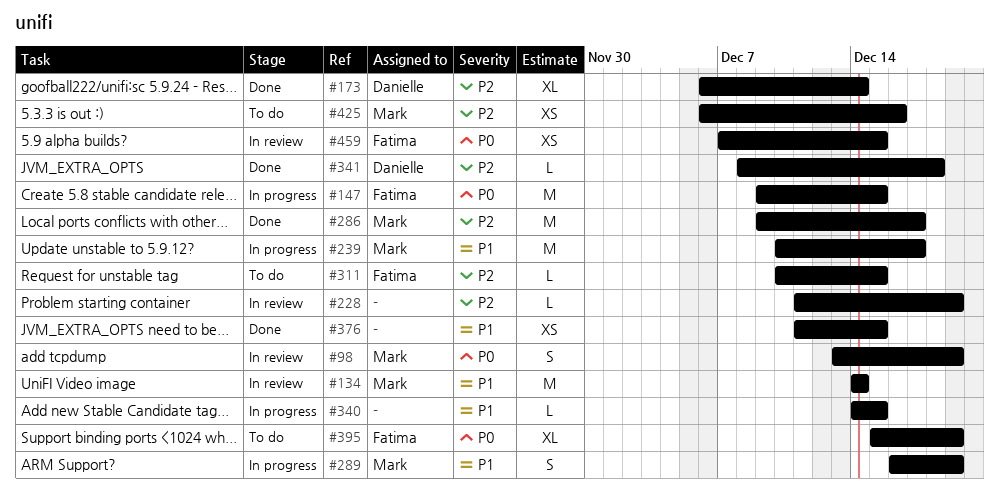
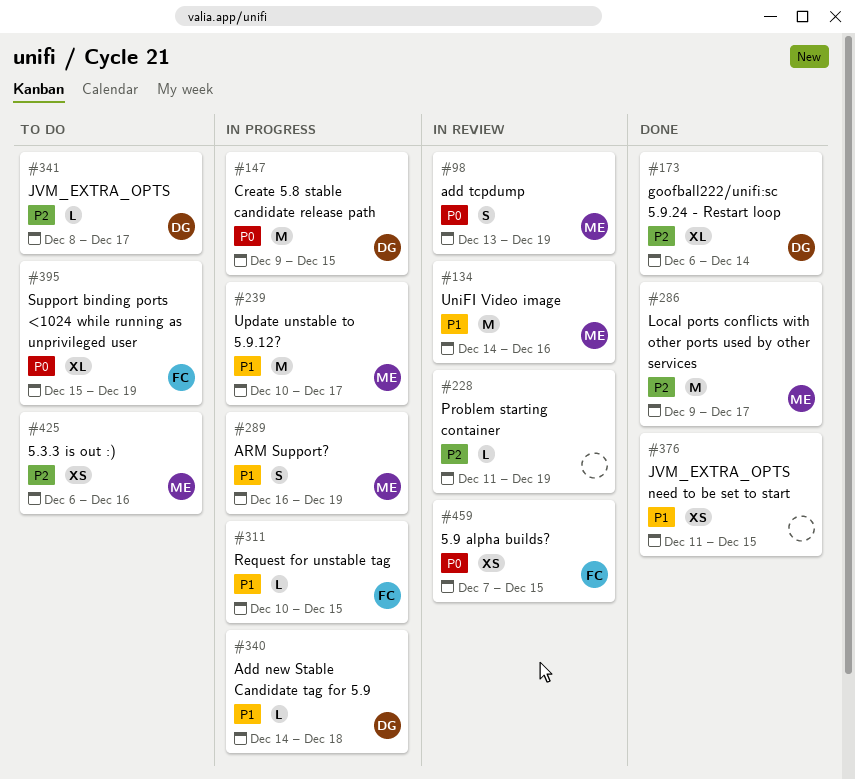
#134, due: Dec 14 -> Dec 16
#147, owner: Fatima -> Danielle
#311, status: To do -> In progress
#311, priority: P2 -> P1
#340, owner: none -> Danielle
#340, due: Dec 15 -> Dec 18
#341, status: Done -> To do
#341, due: Dec 18 -> Dec 17

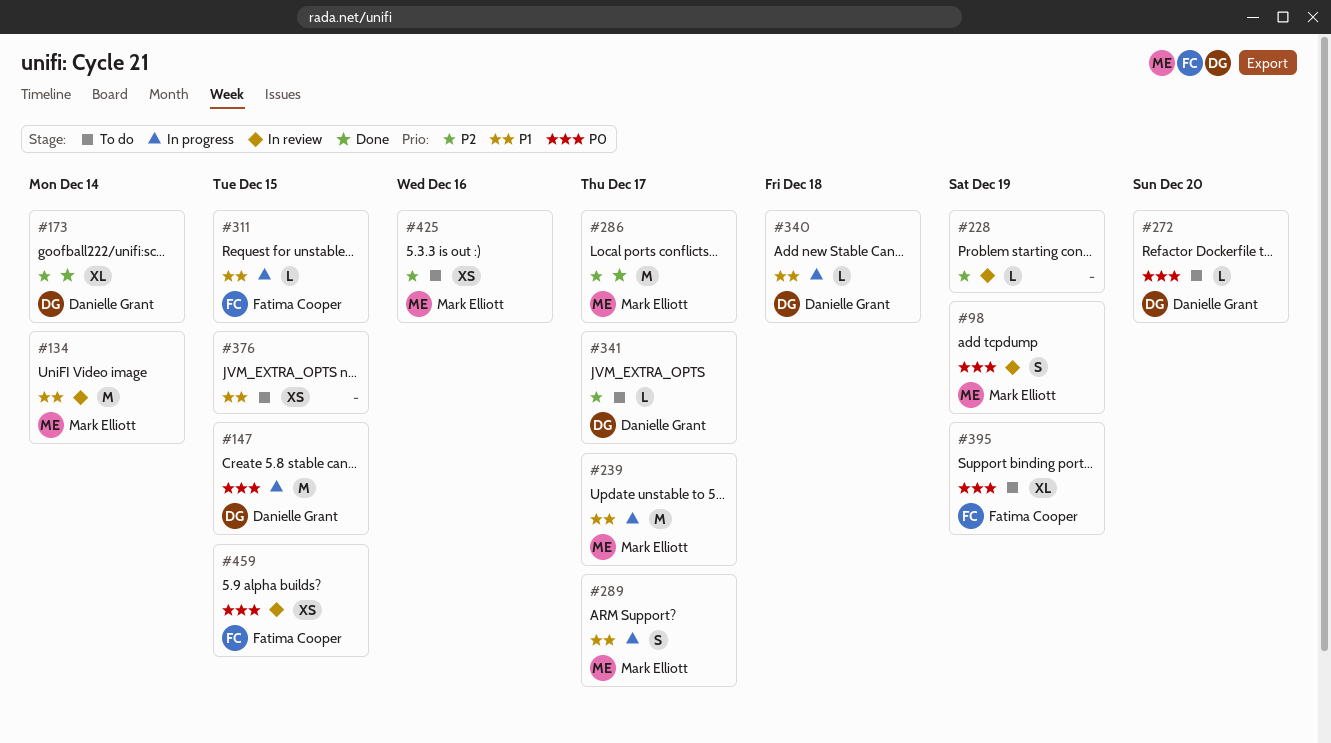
#134, due: Dec 16 -> Dec 14
#272: none -> present
#289, due: Dec 19 -> Dec 17
#376, status: Done -> To do

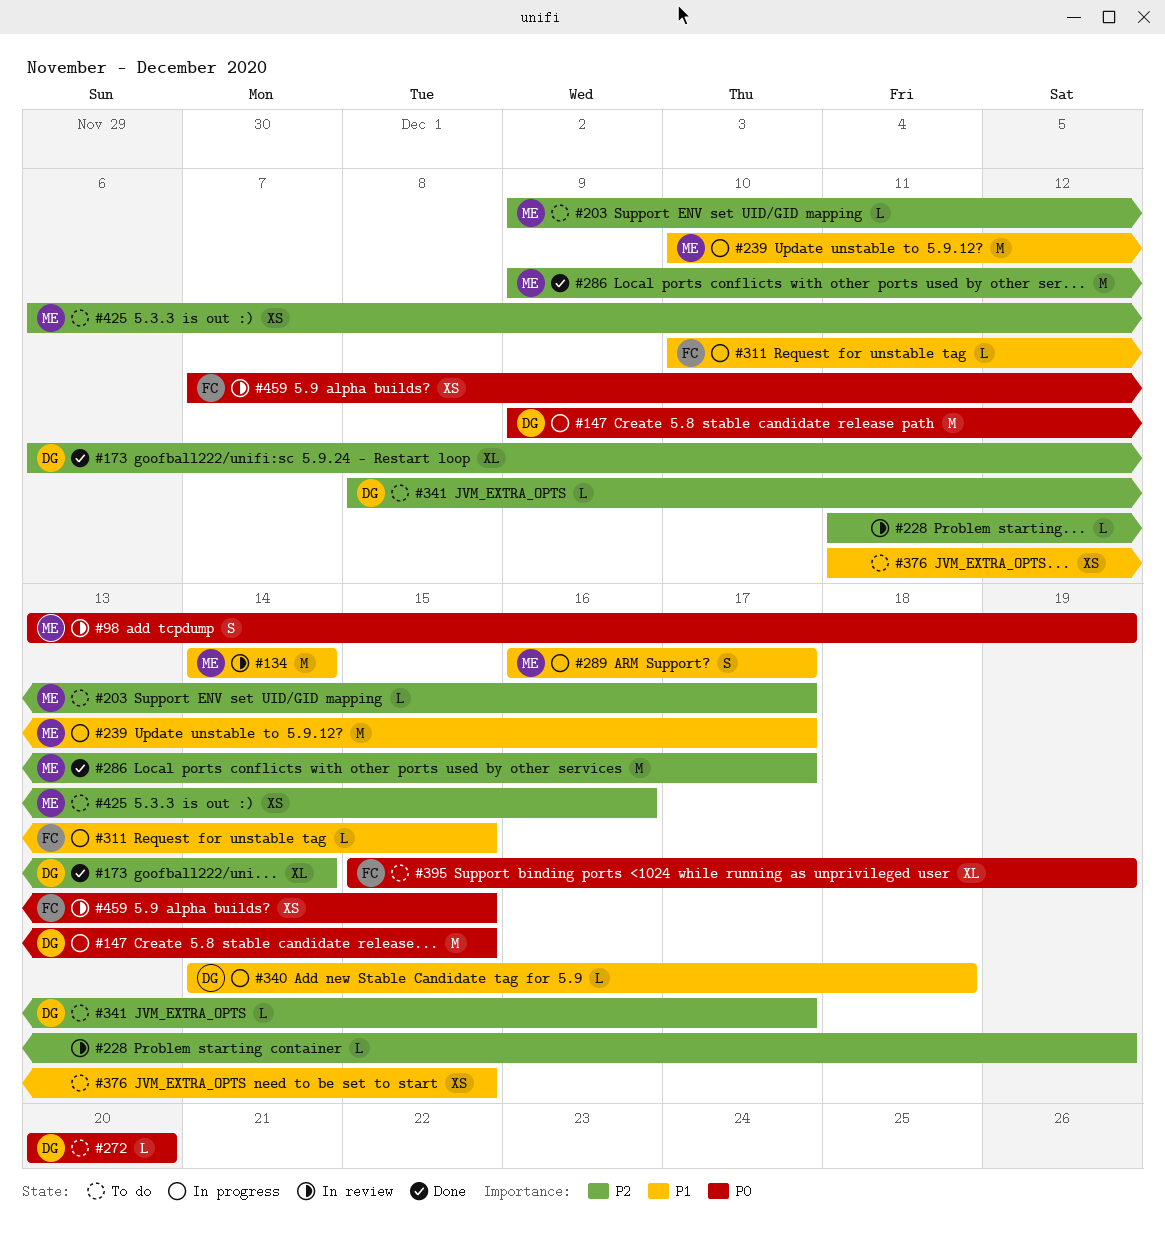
#203: none -> present

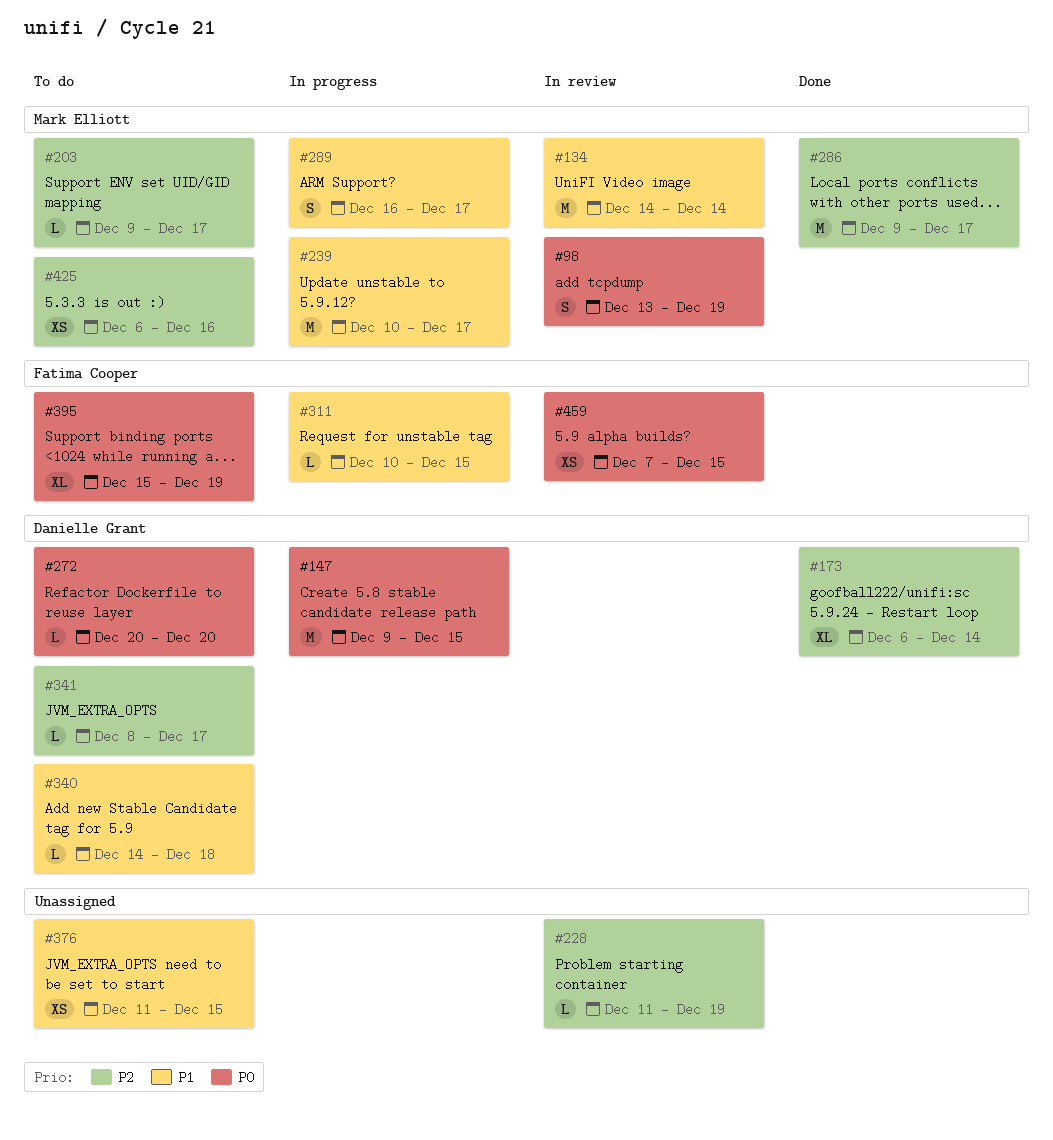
#340, status: In progress -> To do

